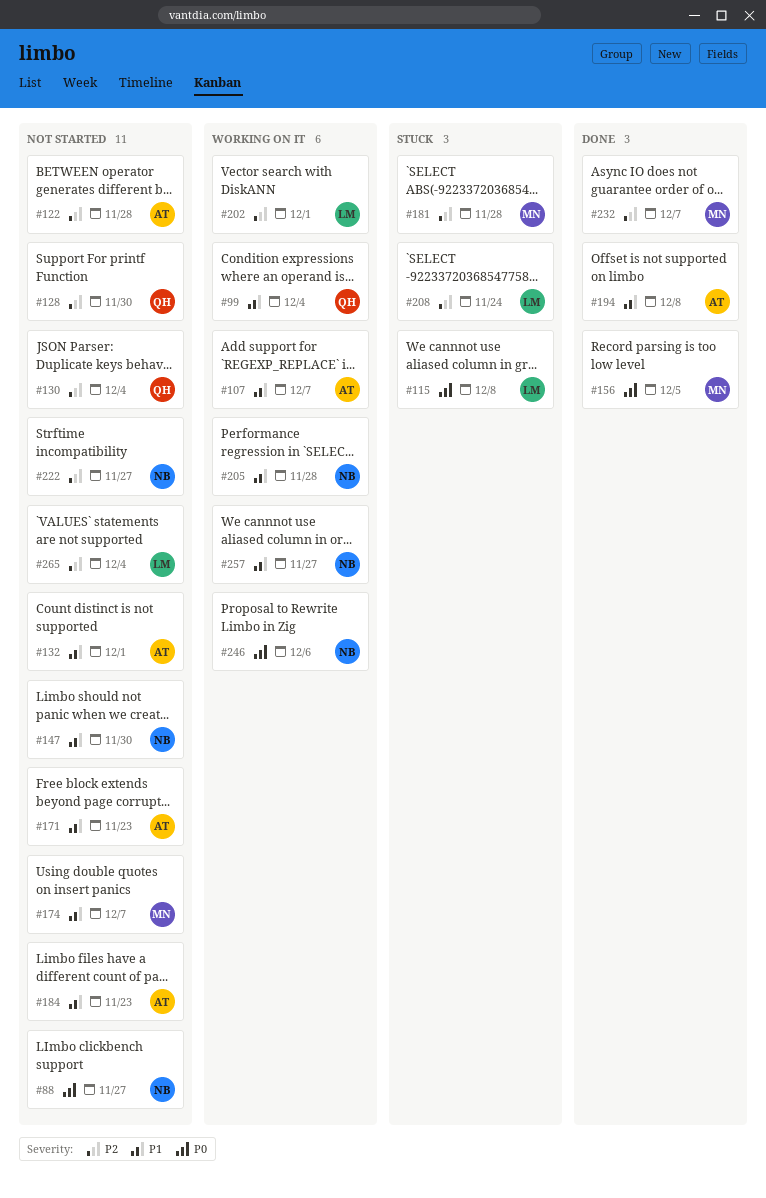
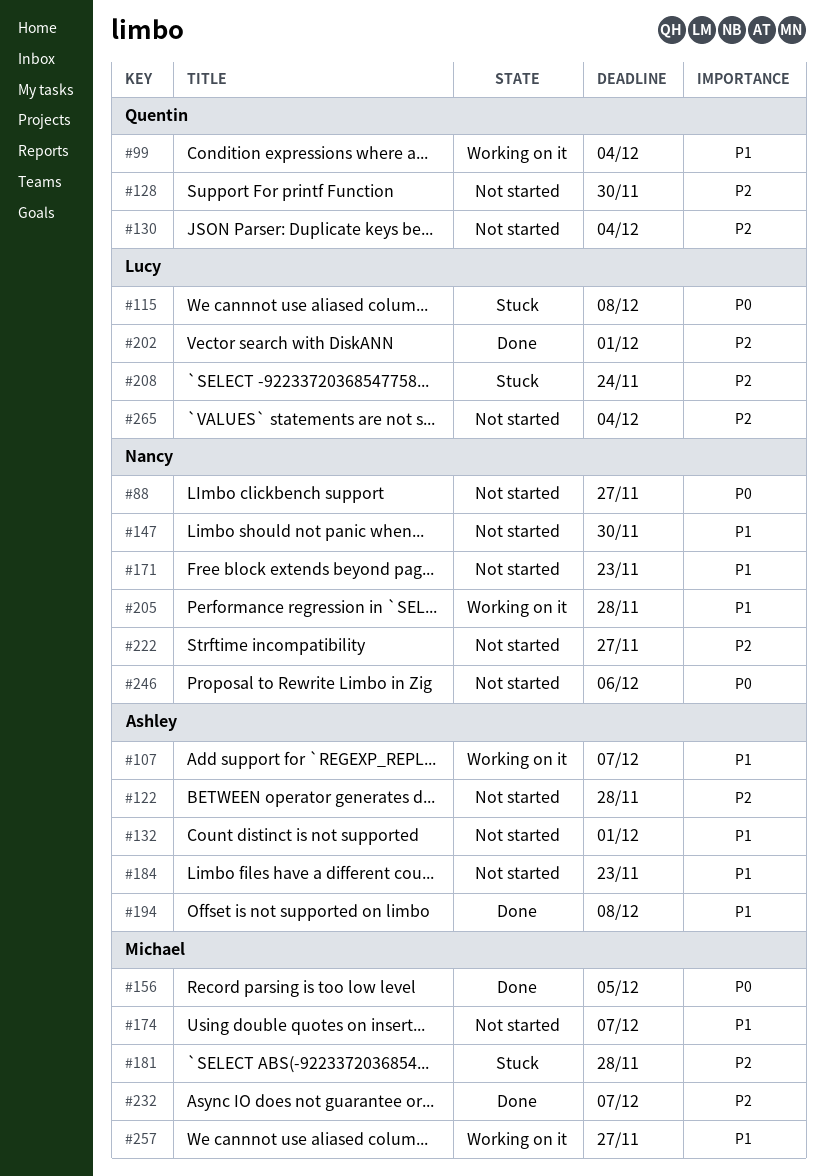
#171, owner: Ashley -> Nancy
#202, status: Working on it -> Done
#246, status: Working on it -> Not started
#257, owner: Nancy -> Michael

